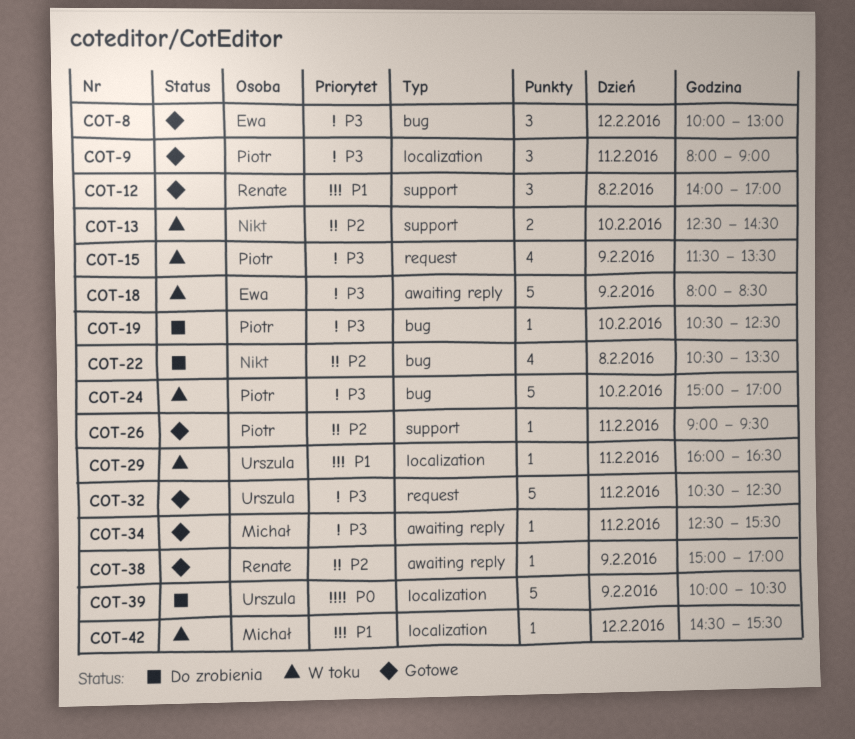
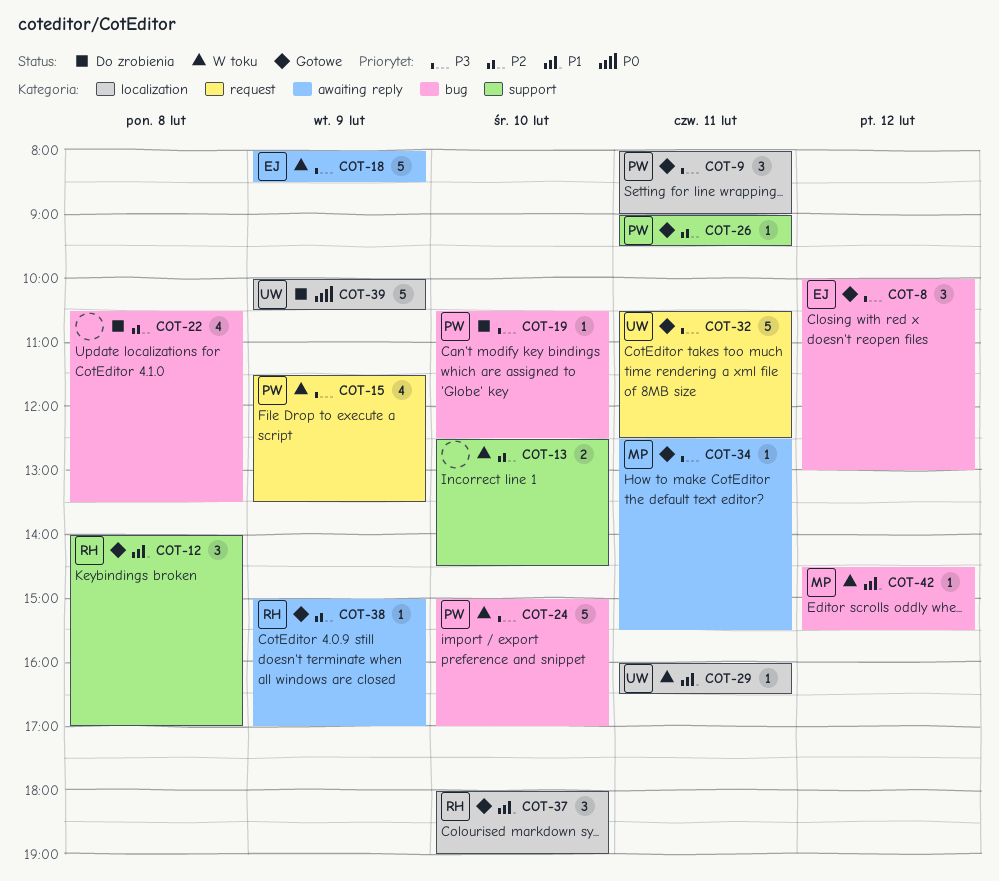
COT-37: none -> present
COT-42, label: localization -> bug

